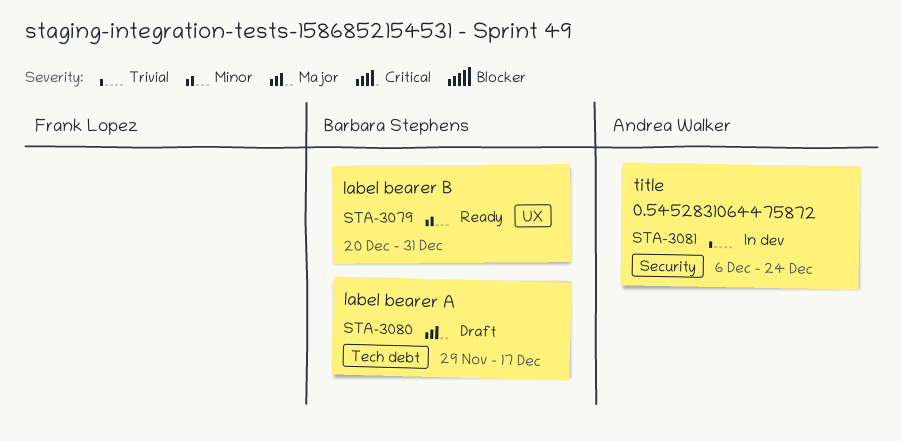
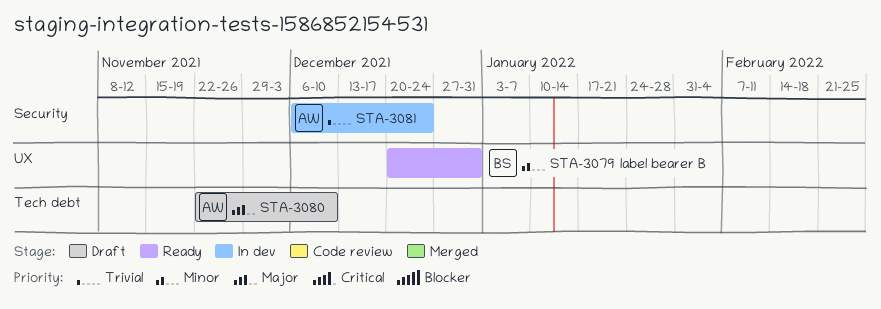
STA-3080, owner: Barbara Stephens -> Andrea Walker
STA-3080, start: Nov 29 -> Nov 22
STA-3080, due: Dec 17 -> Dec 10

